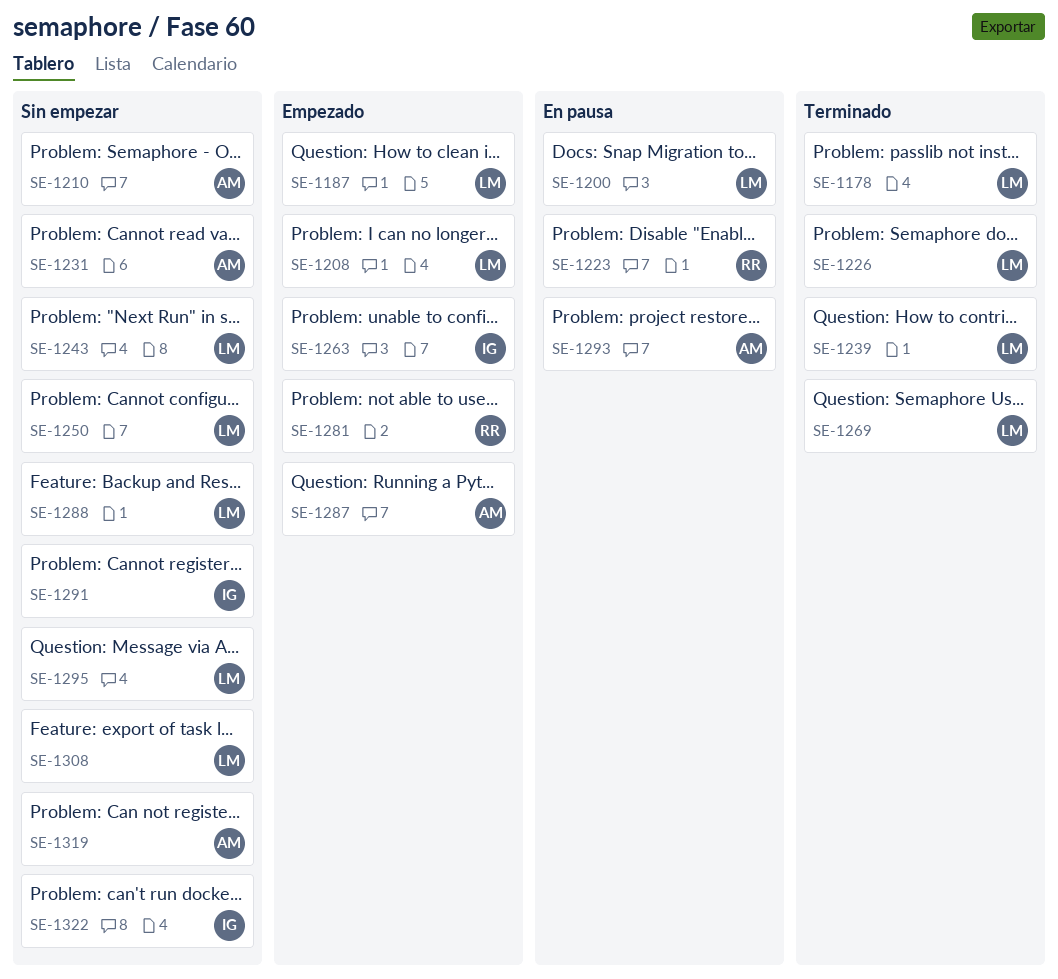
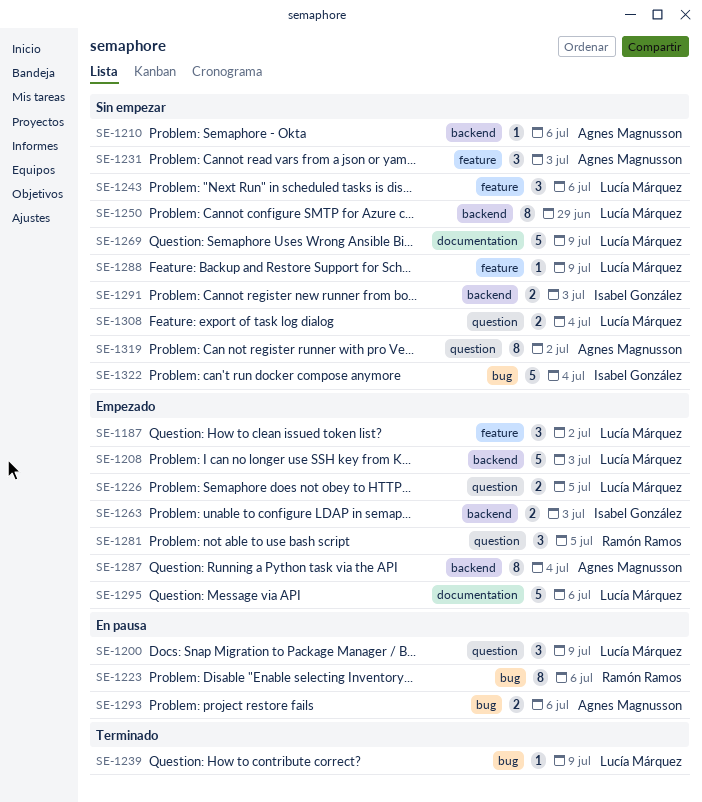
SE-1178: present -> none
SE-1226, status: Terminado -> Empezado
SE-1269, status: Terminado -> Sin empezar
SE-1295, status: Sin empezar -> Empezado

